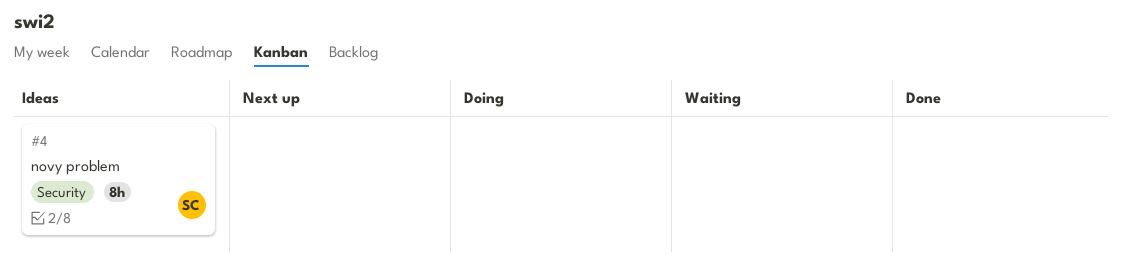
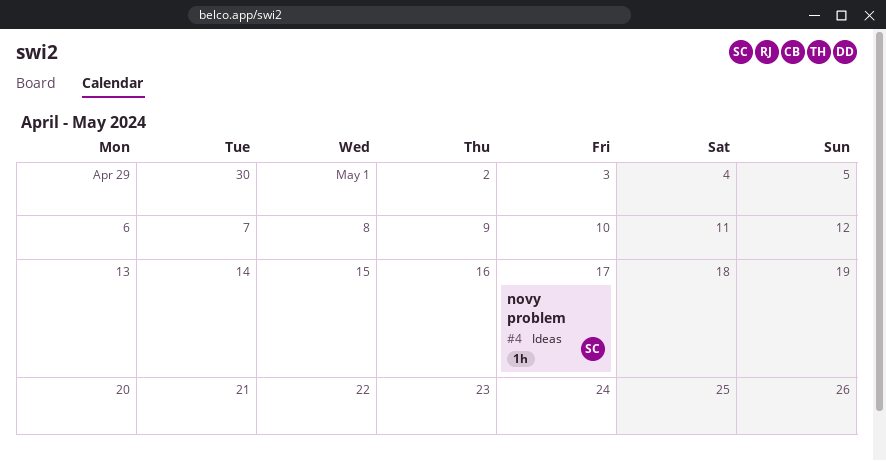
#4, estimate: 8h -> 1h

